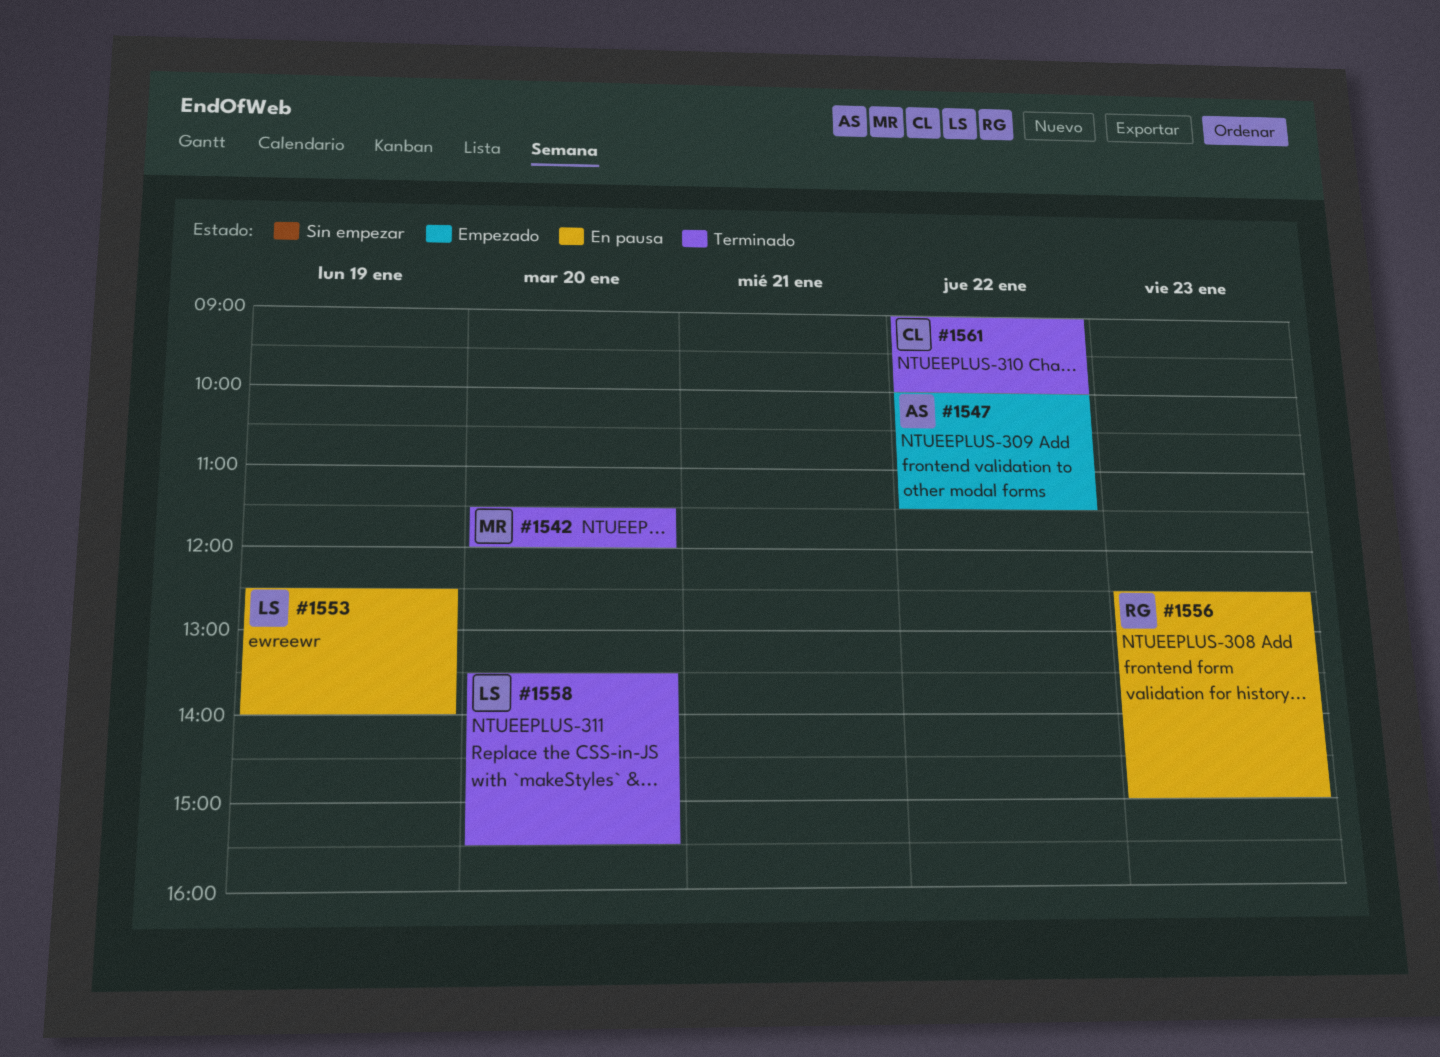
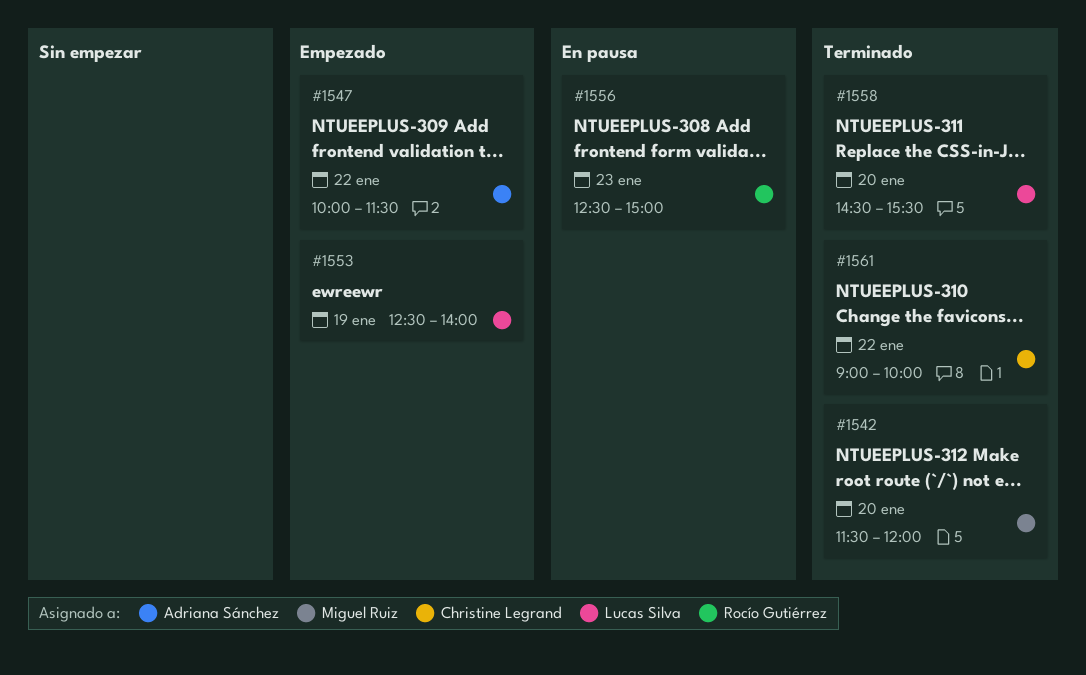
#1553, status: En pausa -> Empezado
#1558, begins: 13:30 -> 14:30

